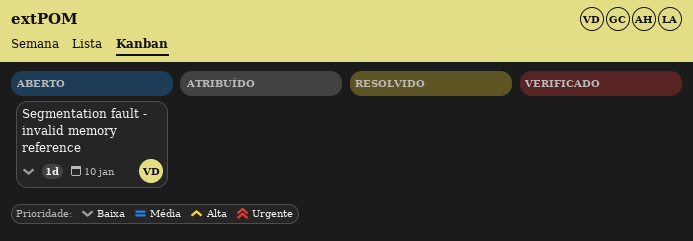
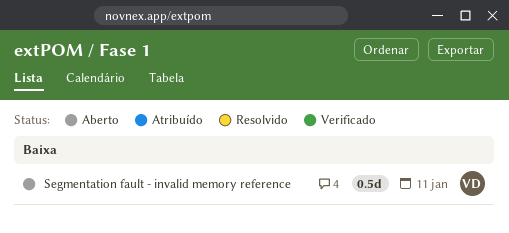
Segmentation fault - invalid memory reference, estimate: 1d -> 0.5d
Segmentation fault - invalid memory reference, due: Jan 10 -> Jan 11

